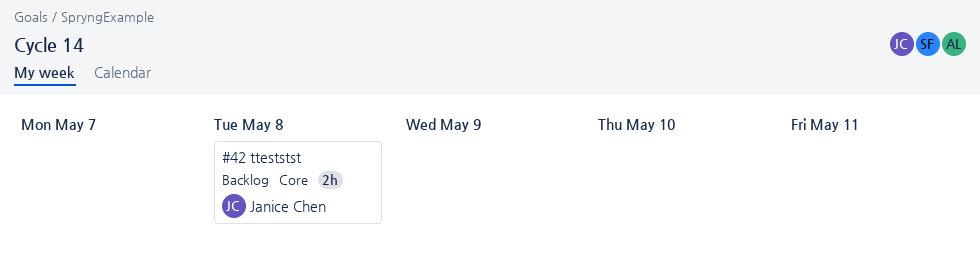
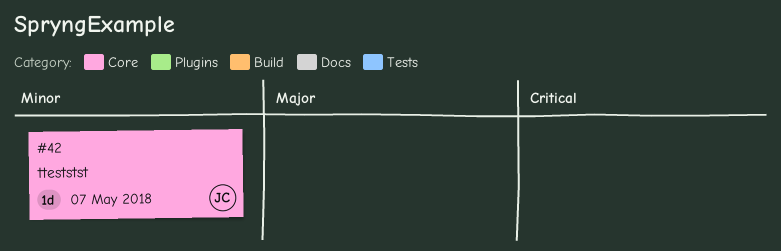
#42, estimate: 2h -> 1d
#42, due: May 8 -> May 7

